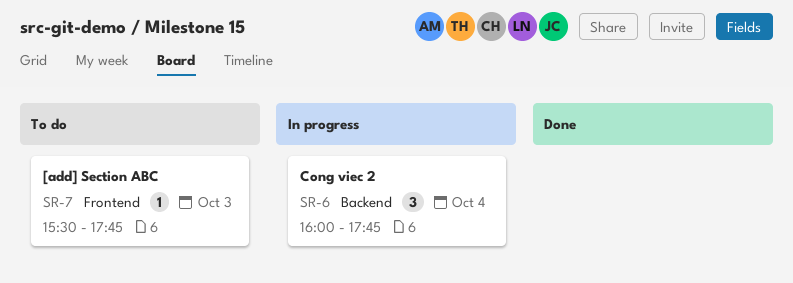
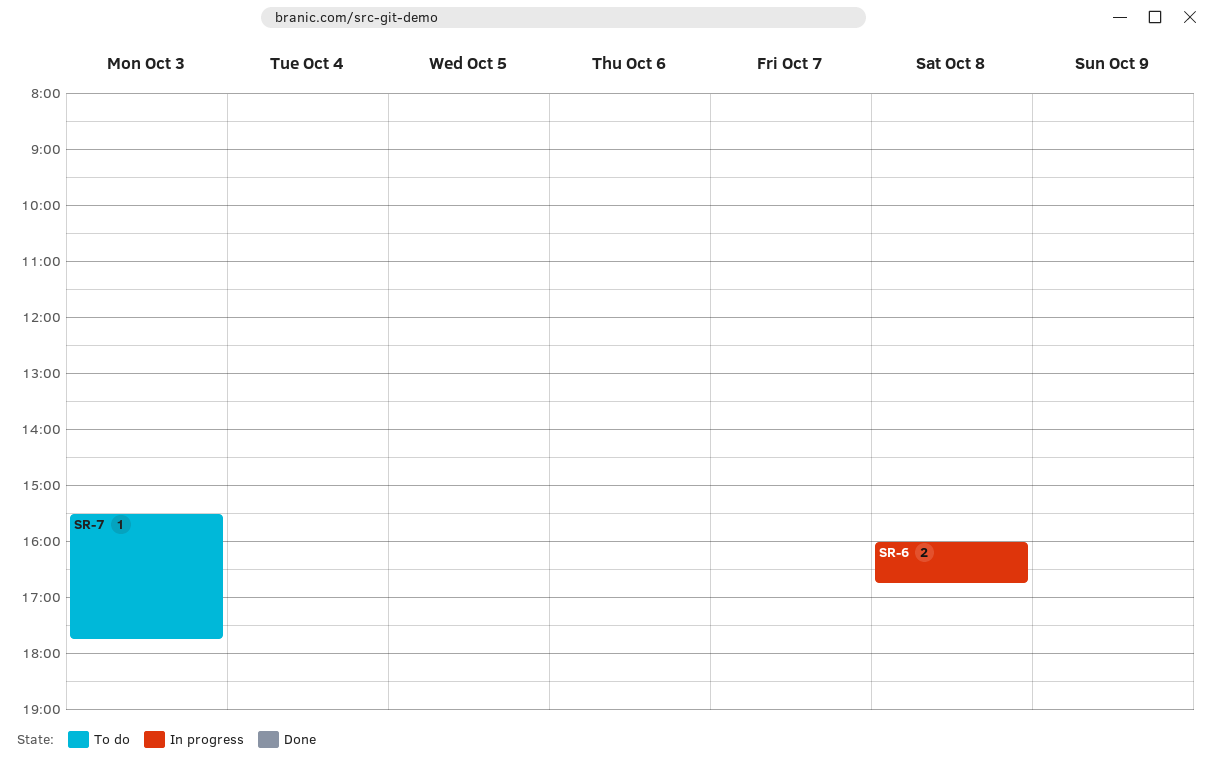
SR-6, estimate: 3 -> 2
SR-6, day: Oct 4 -> Oct 8
SR-6, ends: 17:45 -> 16:45

